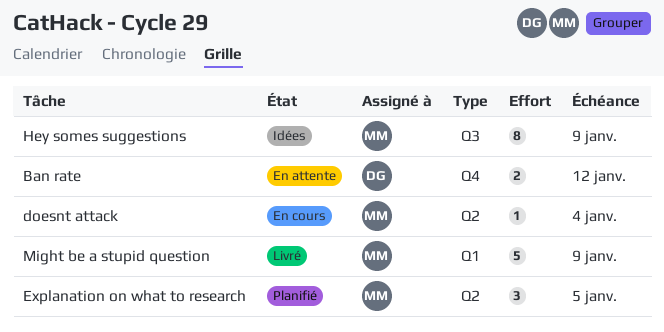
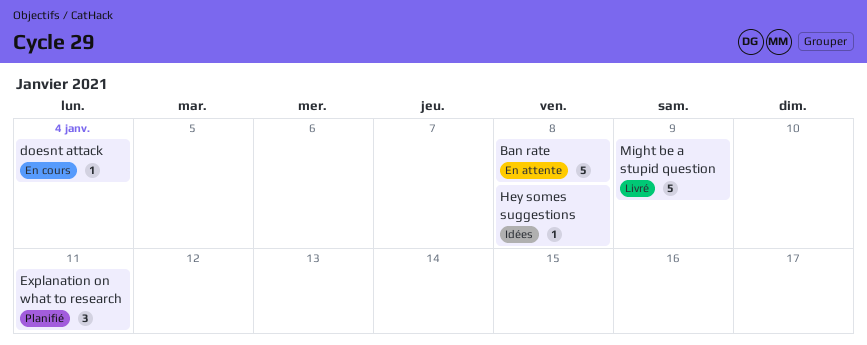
Ban rate, estimate: 2 -> 5
Ban rate, due: Jan 12 -> Jan 8
Explanation on what to research, due: Jan 5 -> Jan 11
Hey somes suggestions, estimate: 8 -> 1
Hey somes suggestions, due: Jan 9 -> Jan 8

